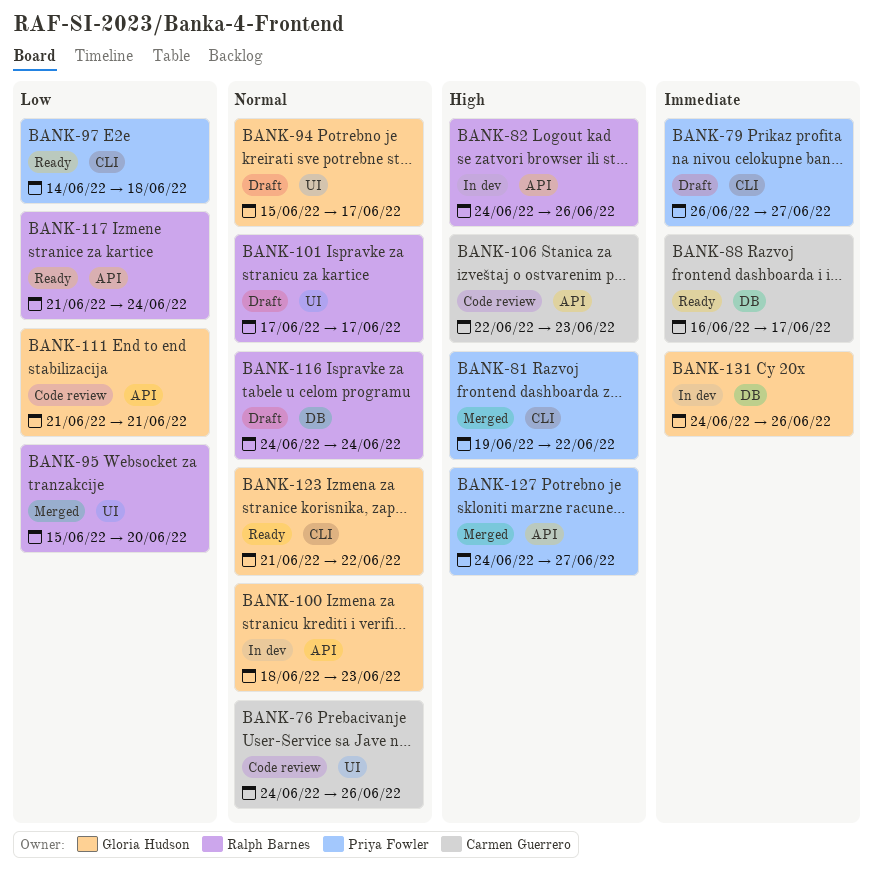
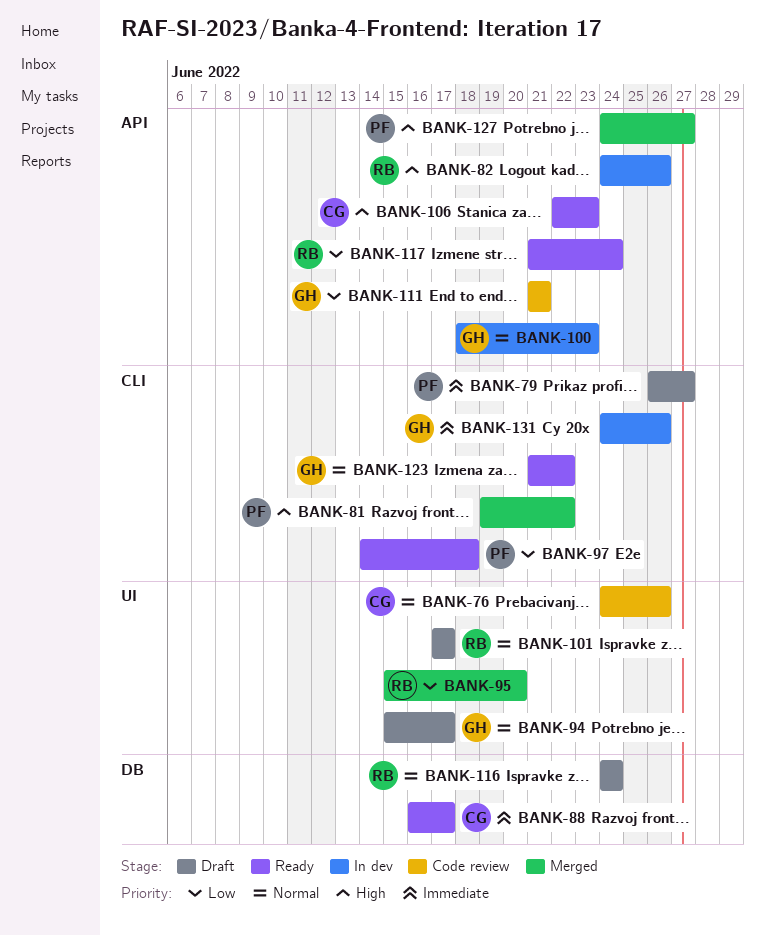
BANK-106, status: Code review -> Ready
BANK-131, label: DB -> CLI

